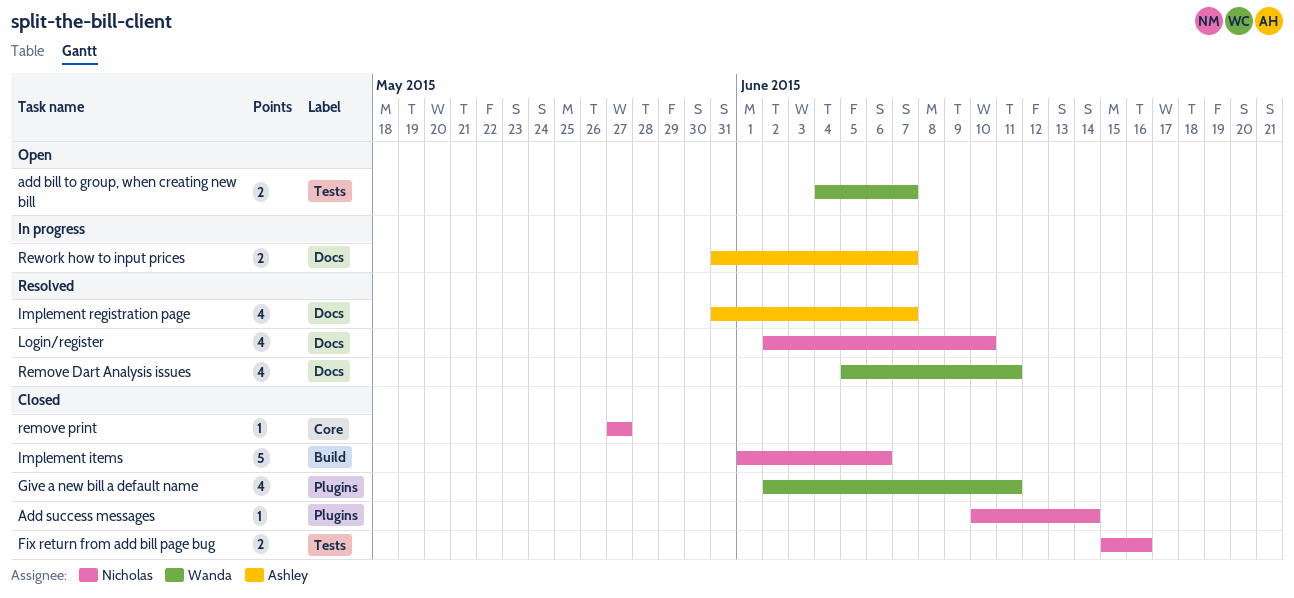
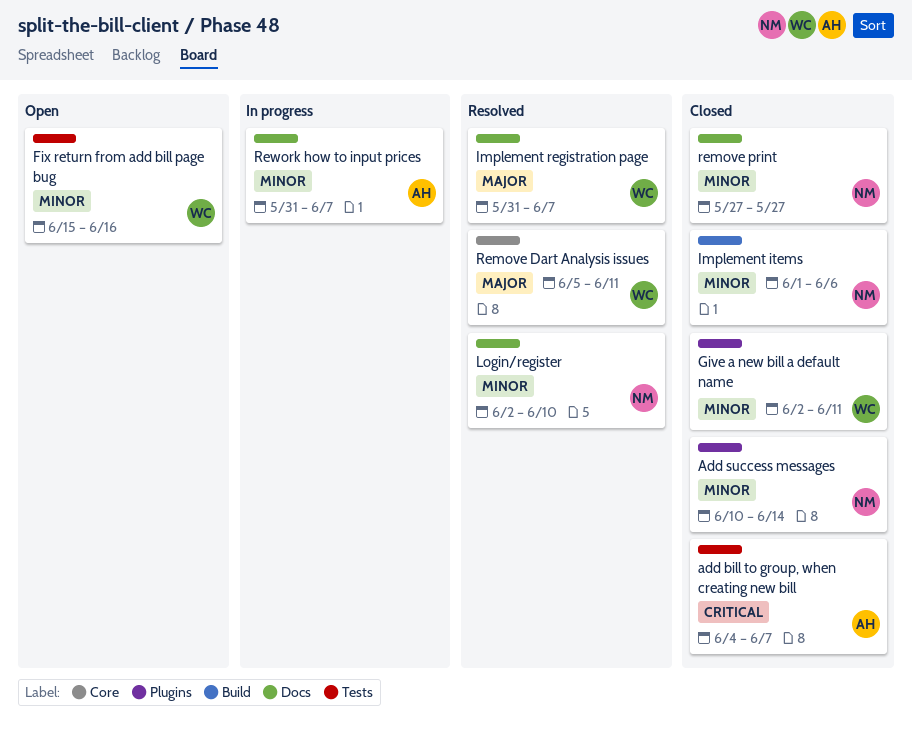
add bill to group, when creating new bill, status: Open -> Closed
add bill to group, when creating new bill, owner: Wanda -> Ashley
Fix return from add bill page bug, status: Closed -> Open
Fix return from add bill page bug, owner: Nicholas -> Wanda
Implement registration page, owner: Ashley -> Wanda
Remove Dart Analysis issues, label: Docs -> Core
remove print, label: Core -> Docs

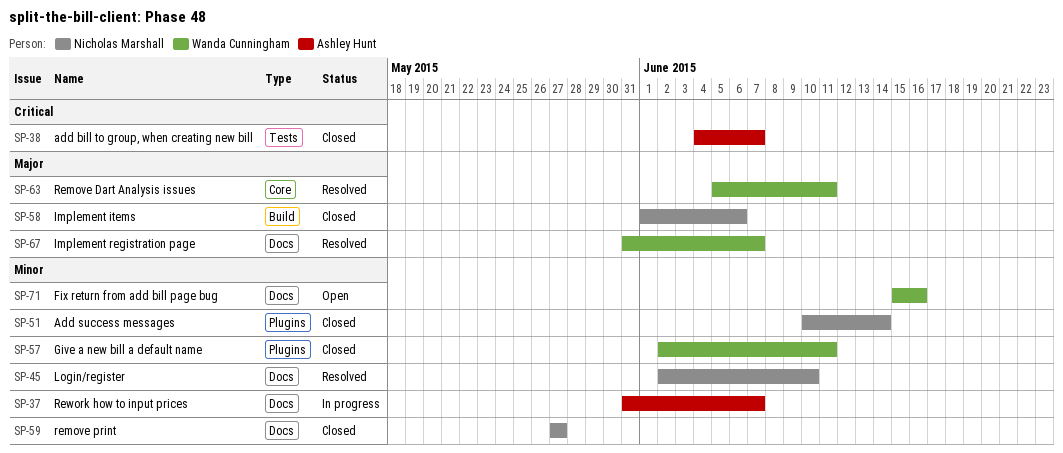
Fix return from add bill page bug, label: Tests -> Docs
Implement items, priority: Minor -> Major

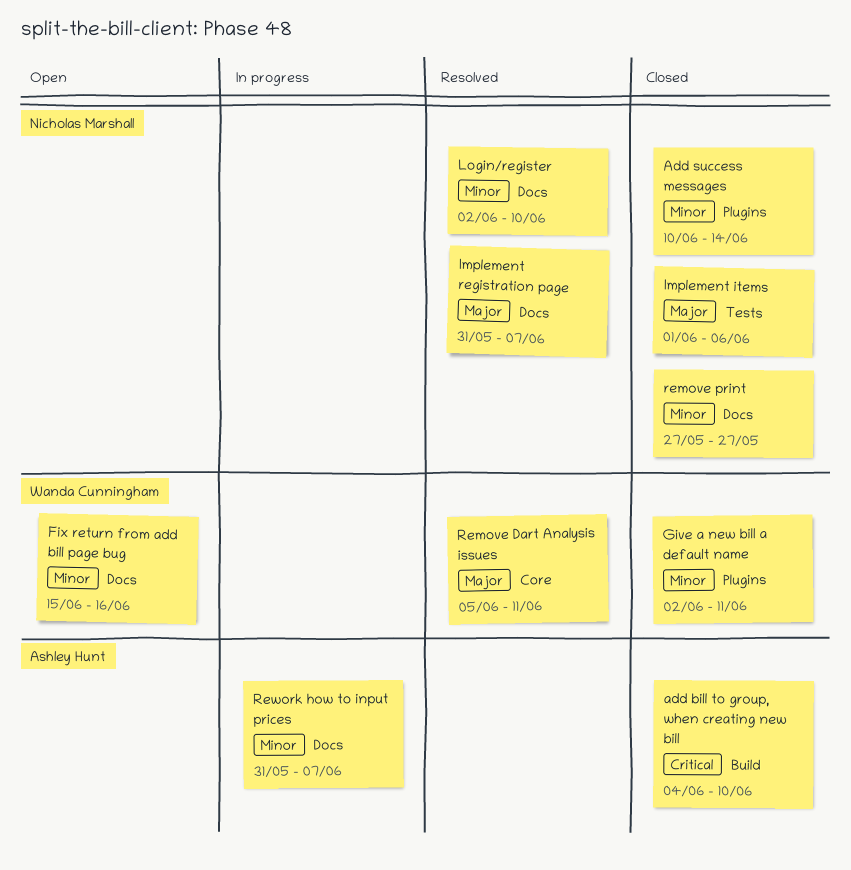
add bill to group, when creating new bill, label: Tests -> Build
add bill to group, when creating new bill, due: Jun 7 -> Jun 10
Implement items, label: Build -> Tests
Implement registration page, owner: Wanda Cunningham -> Nicholas Marshall

